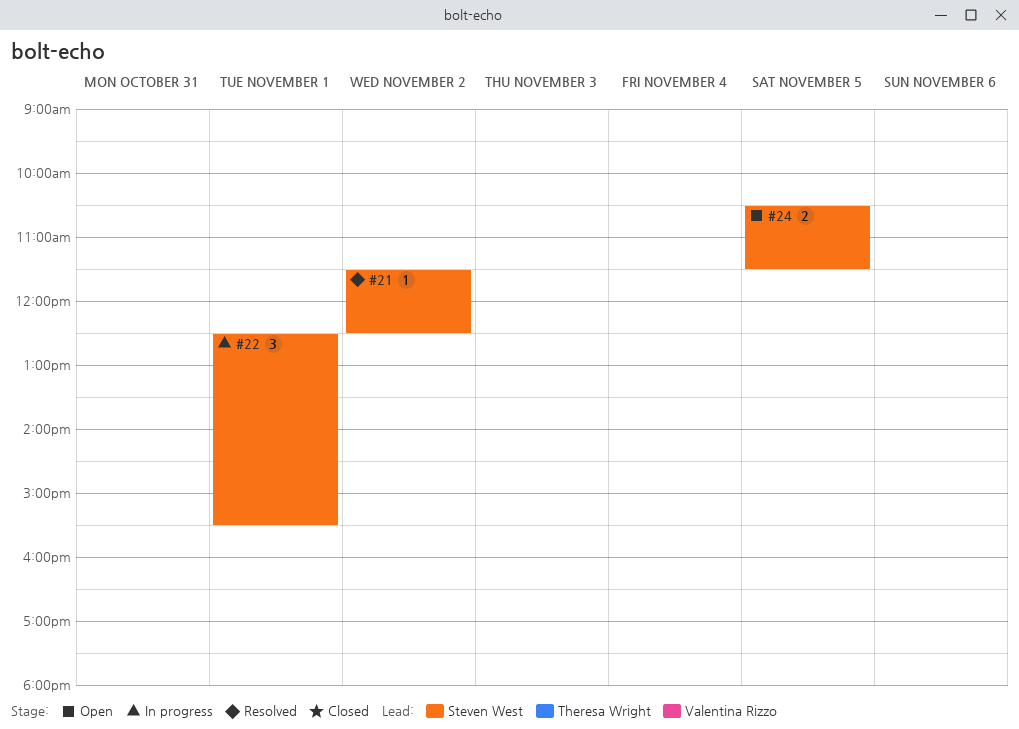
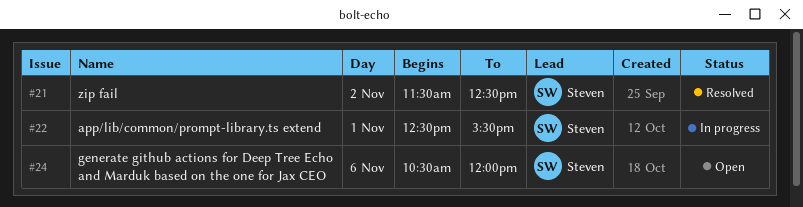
#24, day: Nov 5 -> Nov 6
#24, ends: 11:30 -> 12:00

